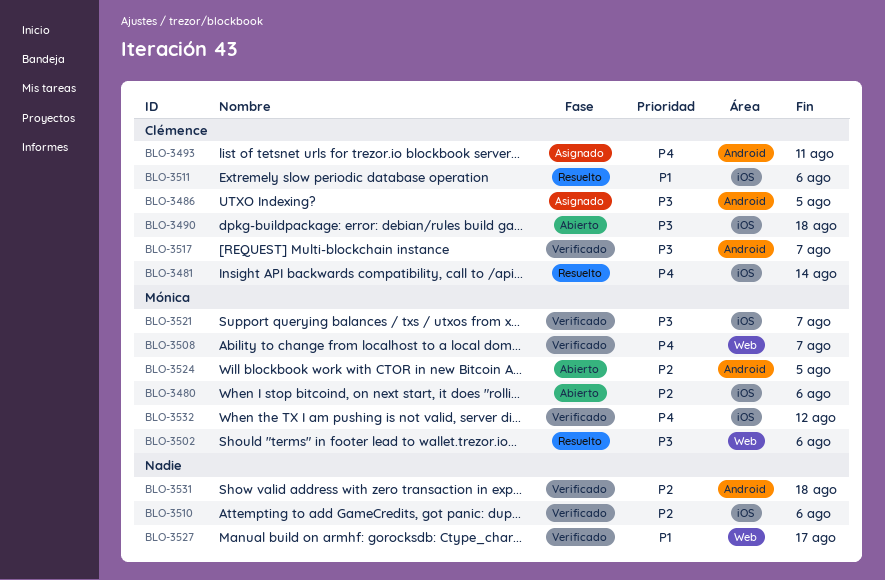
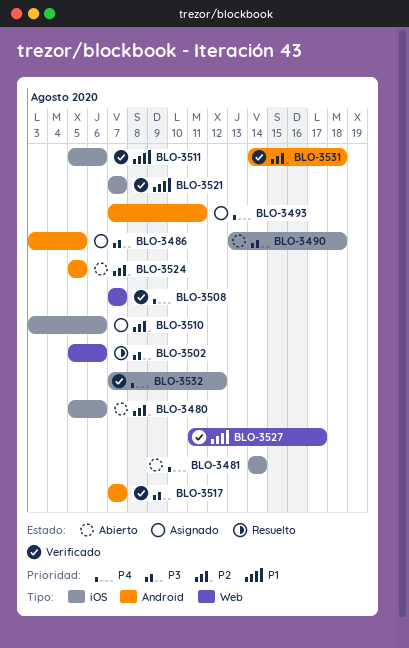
BLO-3481, status: Resuelto -> Abierto
BLO-3510, status: Verificado -> Asignado
BLO-3511, status: Resuelto -> Verificado
BLO-3521, priority: P3 -> P1

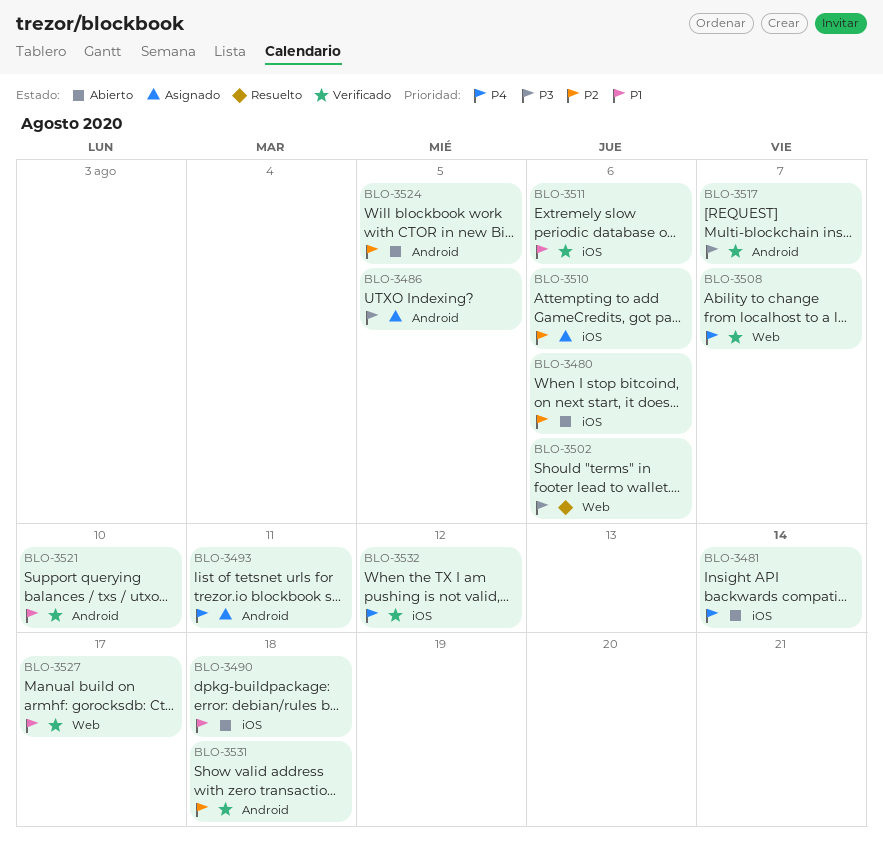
BLO-3490, priority: P3 -> P1
BLO-3521, label: iOS -> Android
BLO-3521, due: Aug 7 -> Aug 10

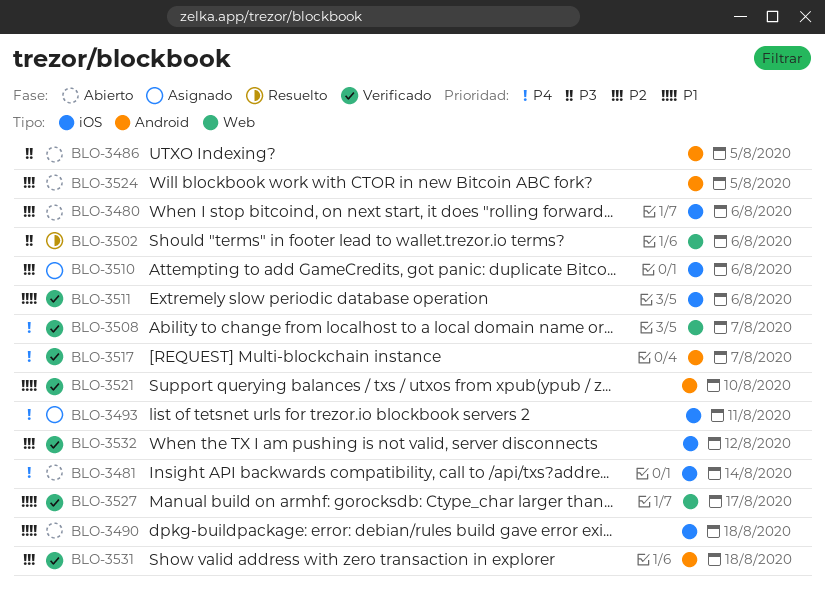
BLO-3486, status: Asignado -> Abierto
BLO-3493, label: Android -> iOS
BLO-3517, priority: P3 -> P4
BLO-3532, priority: P4 -> P2

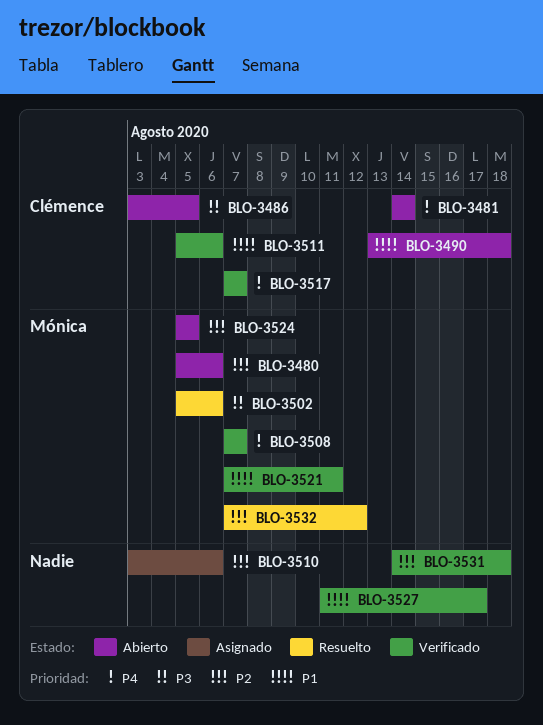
BLO-3493: present -> none
BLO-3521, due: Aug 10 -> Aug 11
BLO-3532, status: Verificado -> Resuelto

